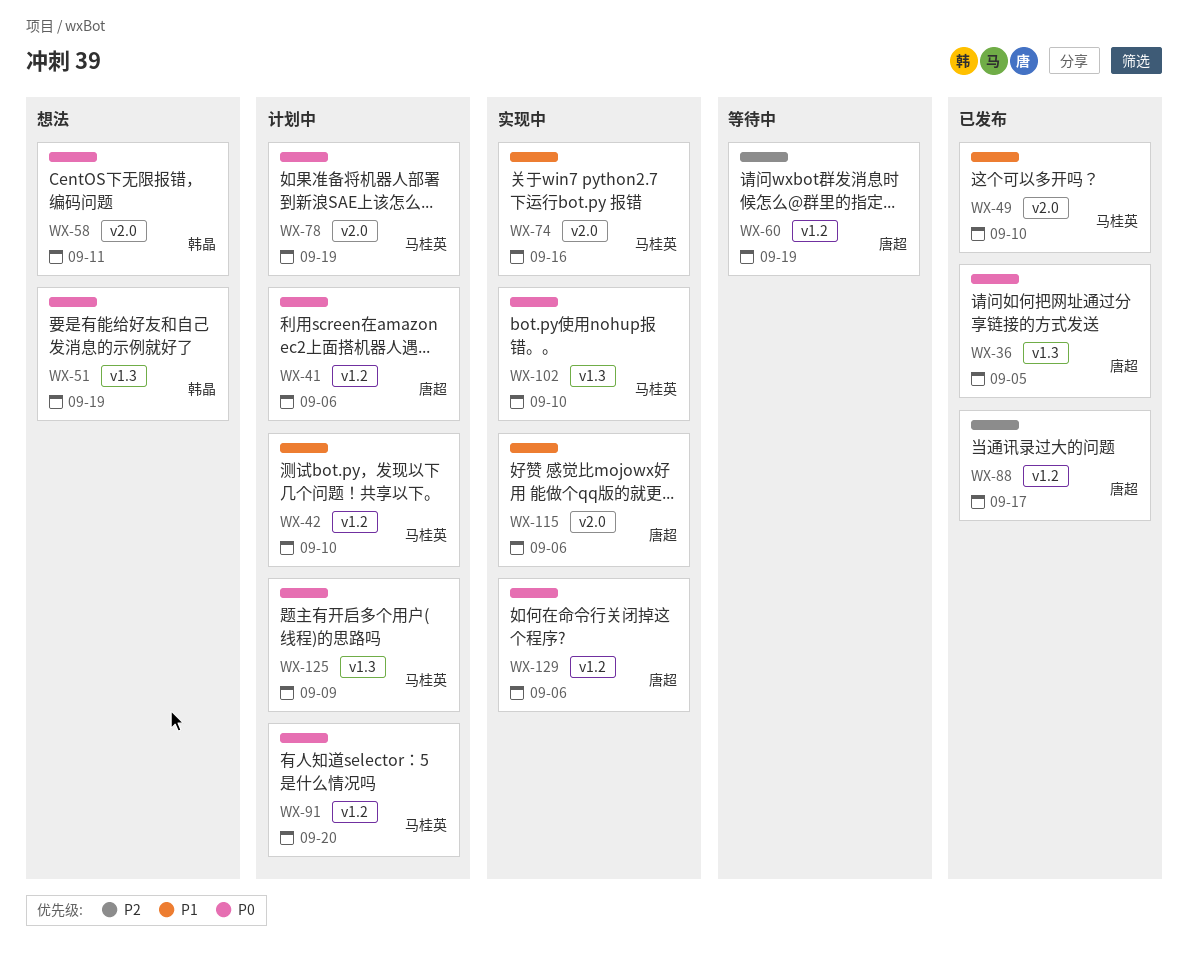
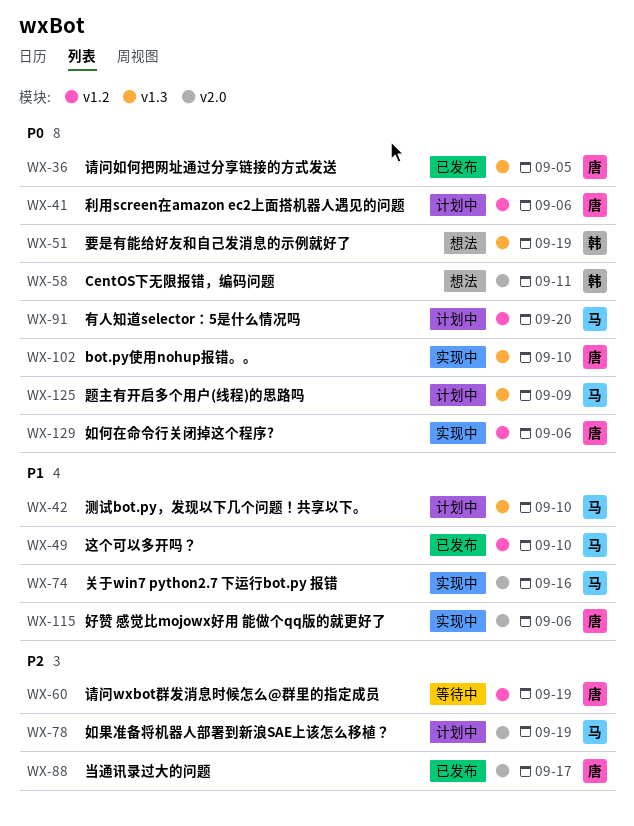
WX-42, label: v1.2 -> v1.3
WX-49, label: v2.0 -> v1.2
WX-78, priority: P0 -> P2
WX-88, label: v1.2 -> v2.0
WX-102, owner: 马桂英 -> 唐超

